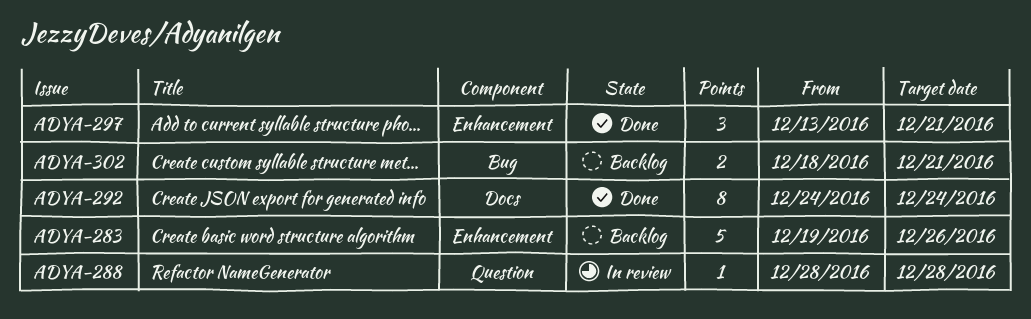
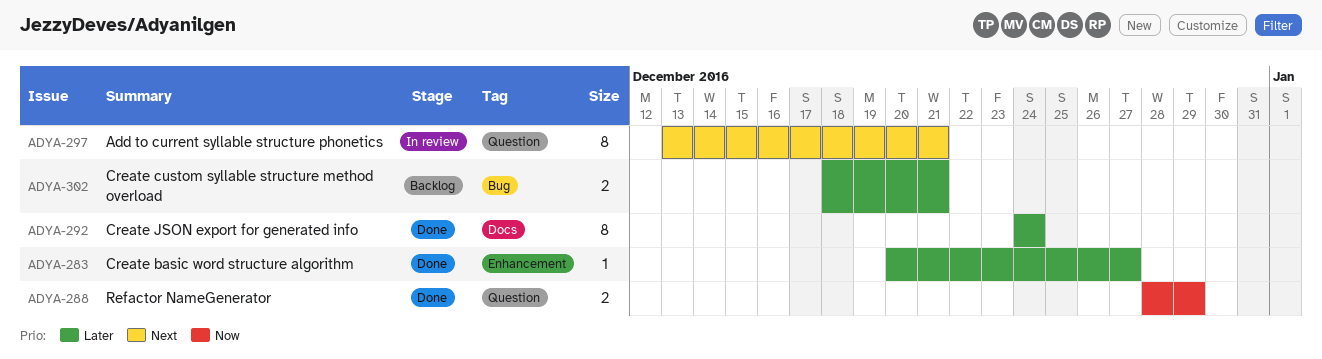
ADYA-283, status: Backlog -> Done
ADYA-283, estimate: 5 -> 1
ADYA-283, start: Dec 19 -> Dec 20
ADYA-283, due: Dec 26 -> Dec 27
ADYA-288, status: In review -> Done
ADYA-288, estimate: 1 -> 2
ADYA-288, due: Dec 28 -> Dec 29
ADYA-297, status: Done -> In review
ADYA-297, label: Enhancement -> Question
ADYA-297, estimate: 3 -> 8

